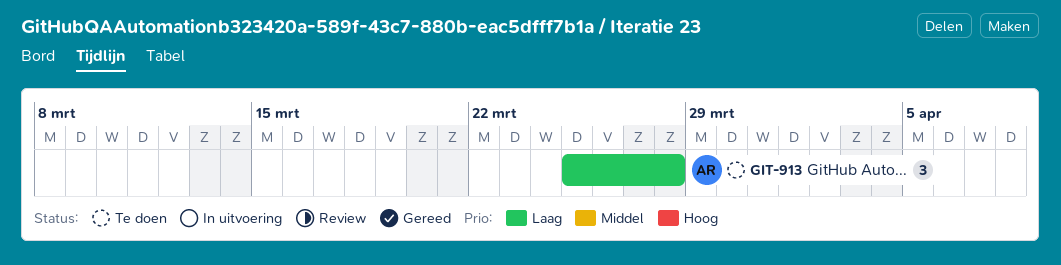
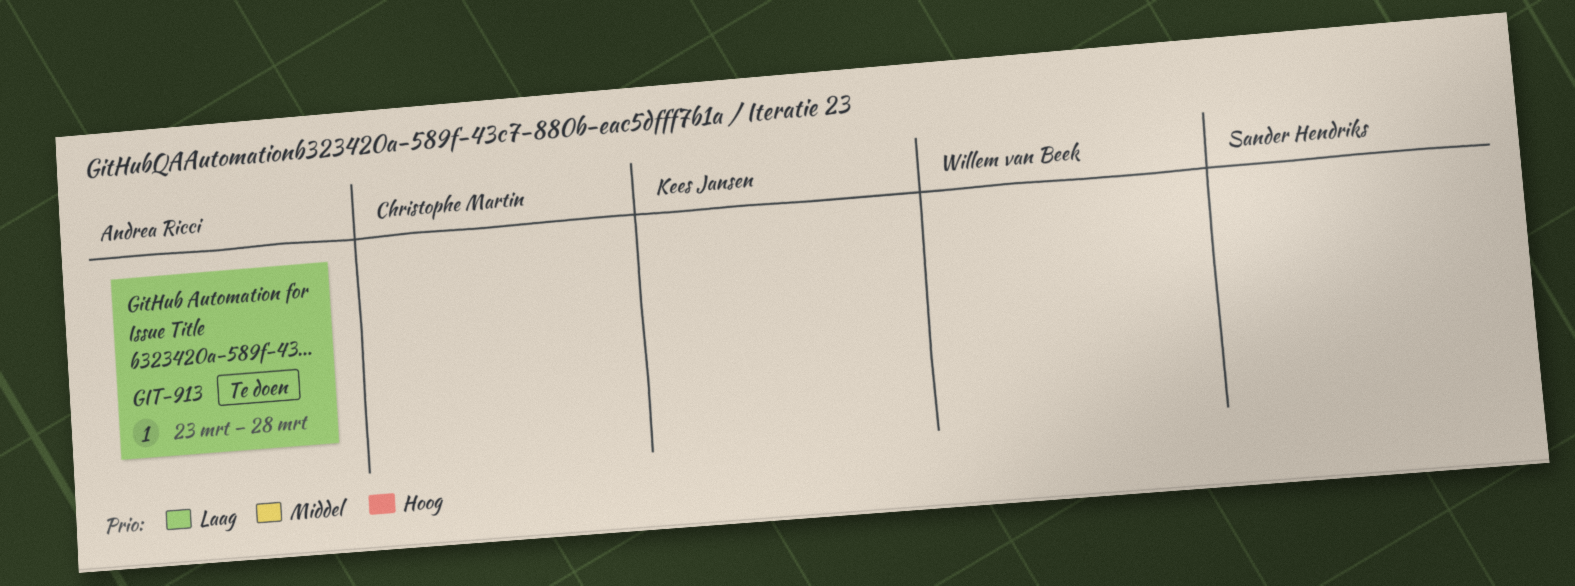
GIT-913, estimate: 3 -> 1
GIT-913, start: Mar 25 -> Mar 23

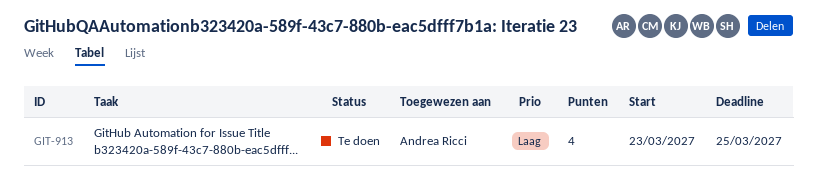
GIT-913, estimate: 1 -> 4
GIT-913, due: Mar 28 -> Mar 25

